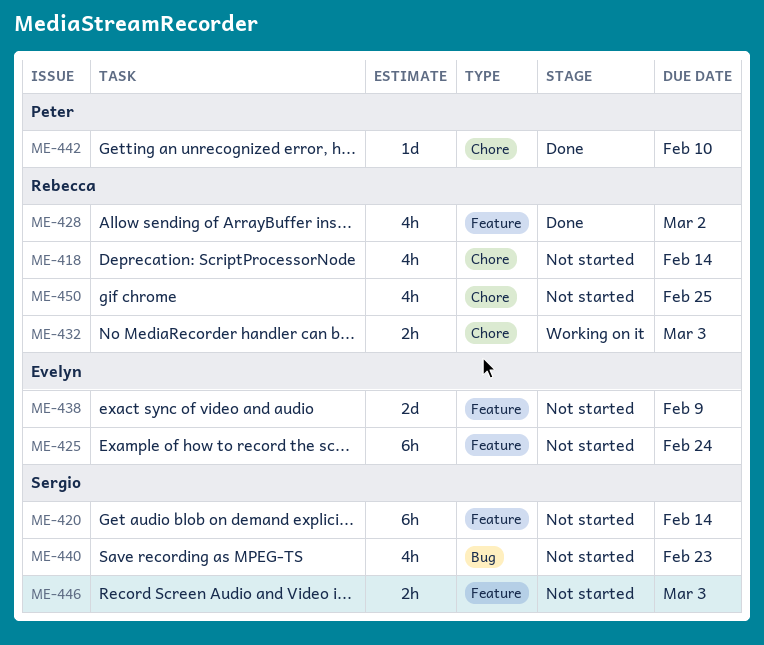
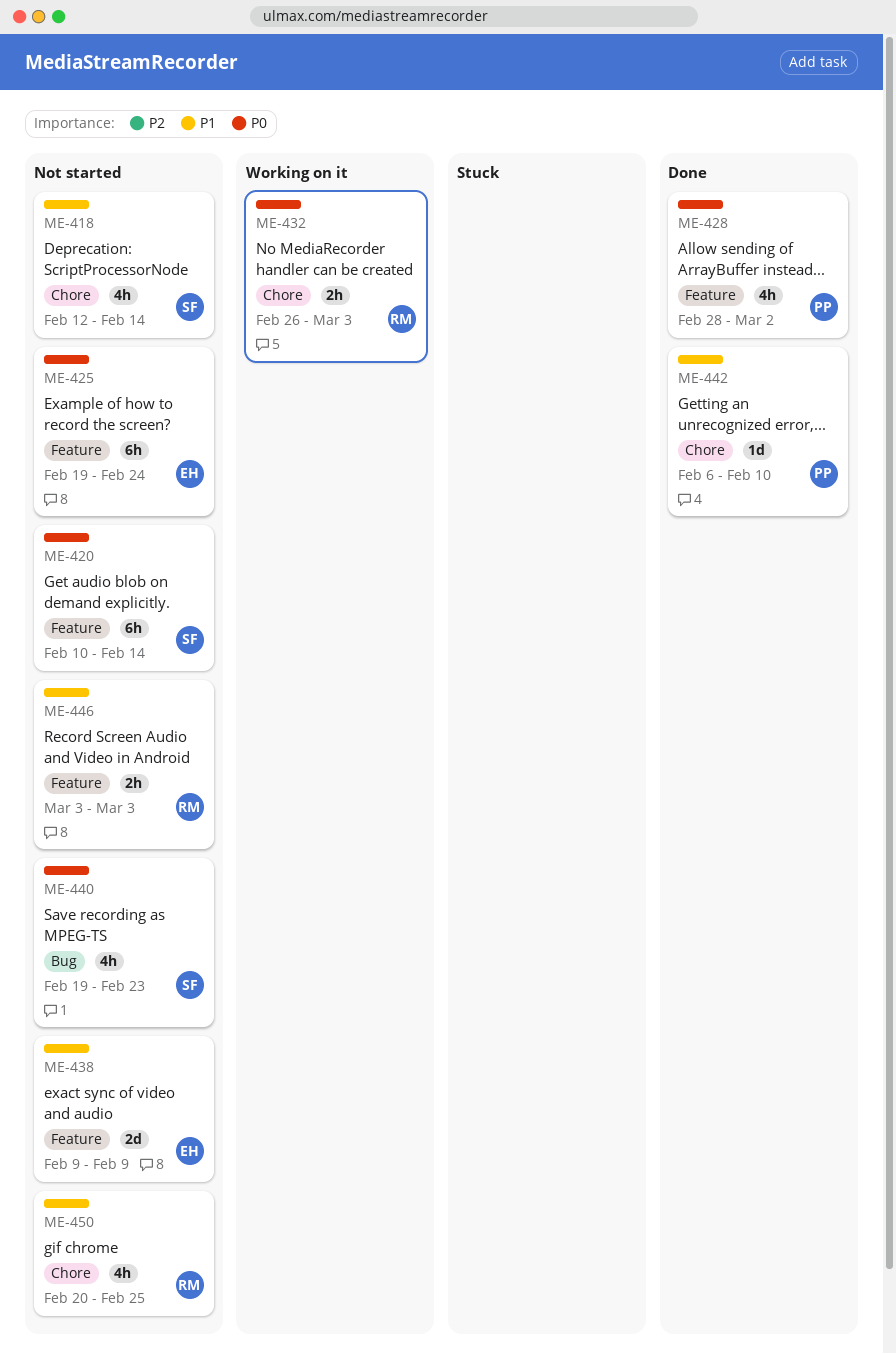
ME-418, owner: Rebecca -> Sergio
ME-428, owner: Rebecca -> Peter
ME-446, owner: Sergio -> Rebecca

